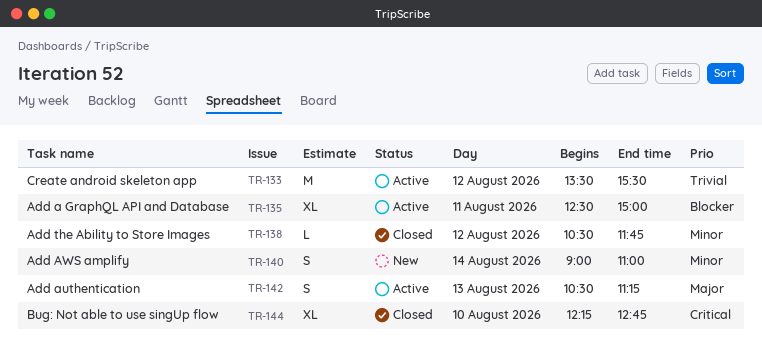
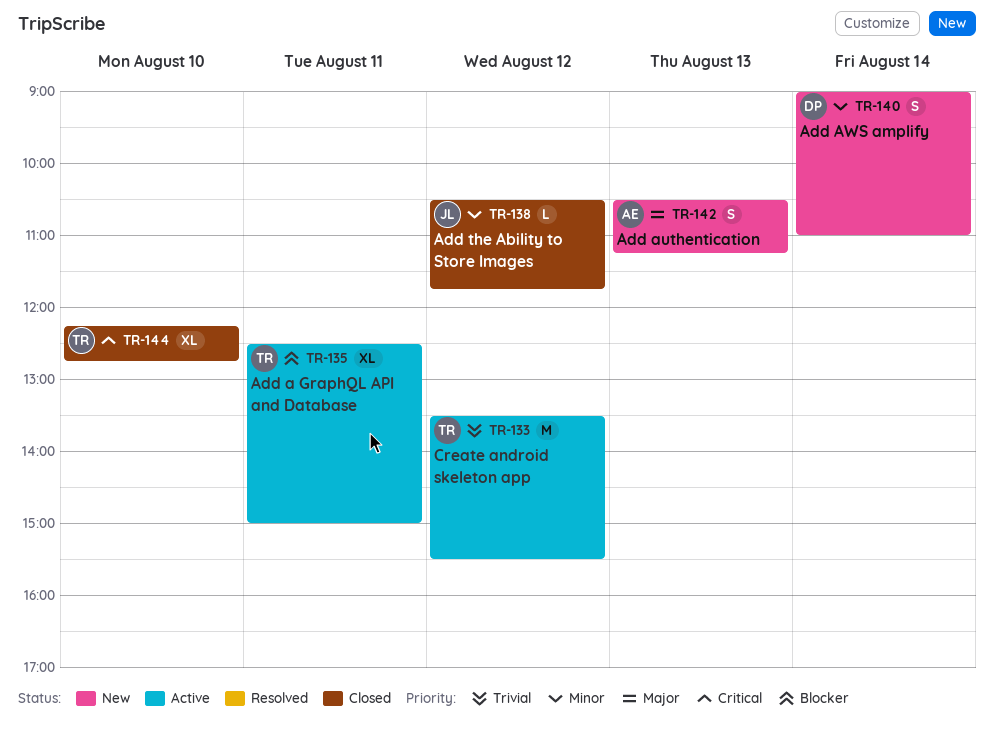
TR-142, status: Active -> New

